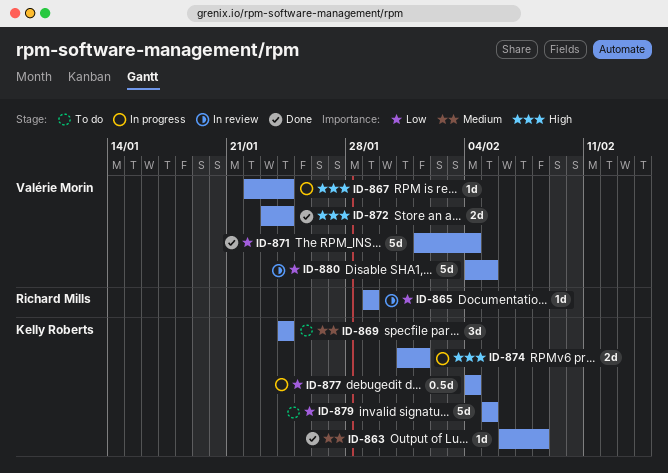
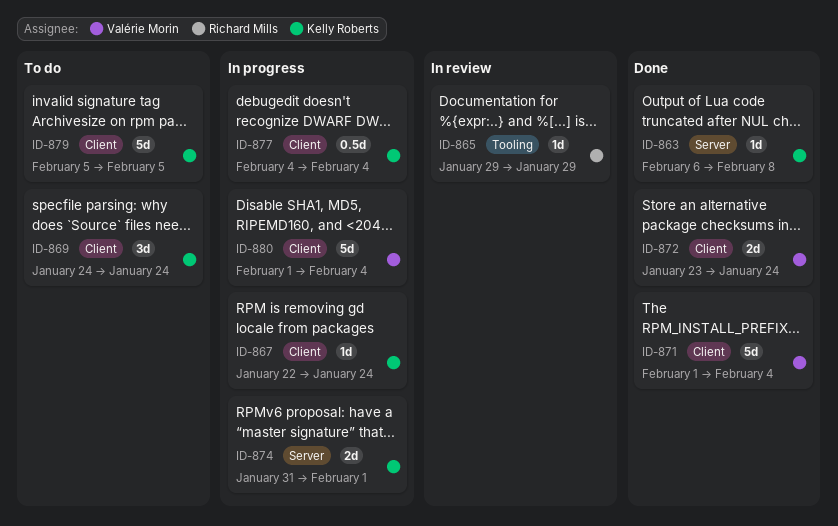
ID-867, owner: Valérie Morin -> Kelly Roberts
ID-880, status: In review -> In progress
ID-880, start: Feb 4 -> Feb 1
ID-880, due: Feb 5 -> Feb 4

